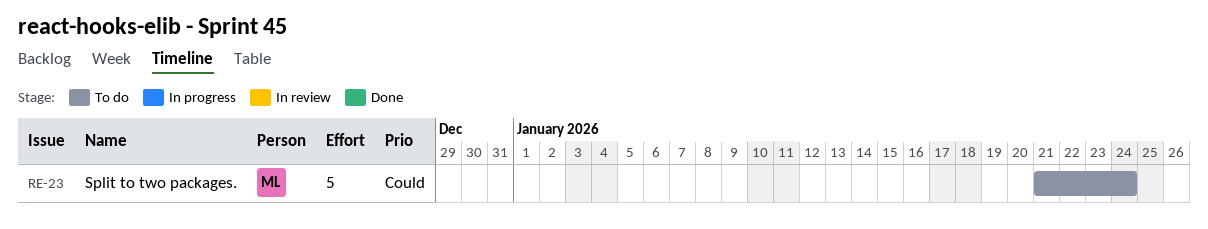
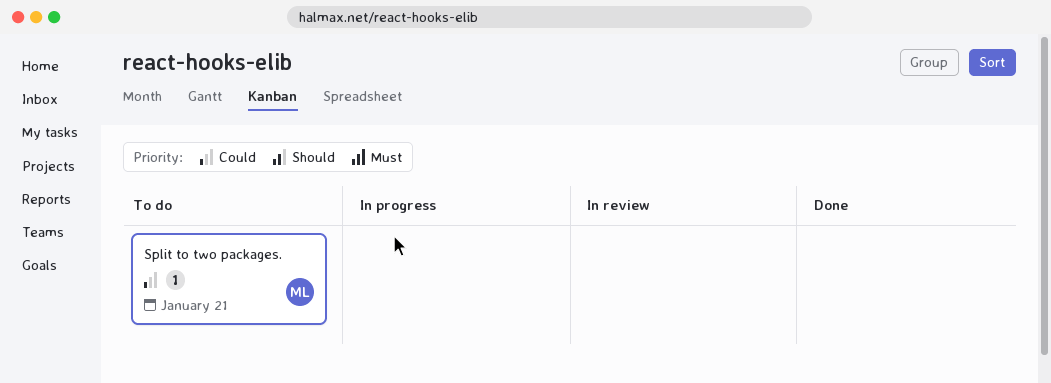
Split to two packages., estimate: 5 -> 1
Split to two packages., due: Jan 24 -> Jan 21

